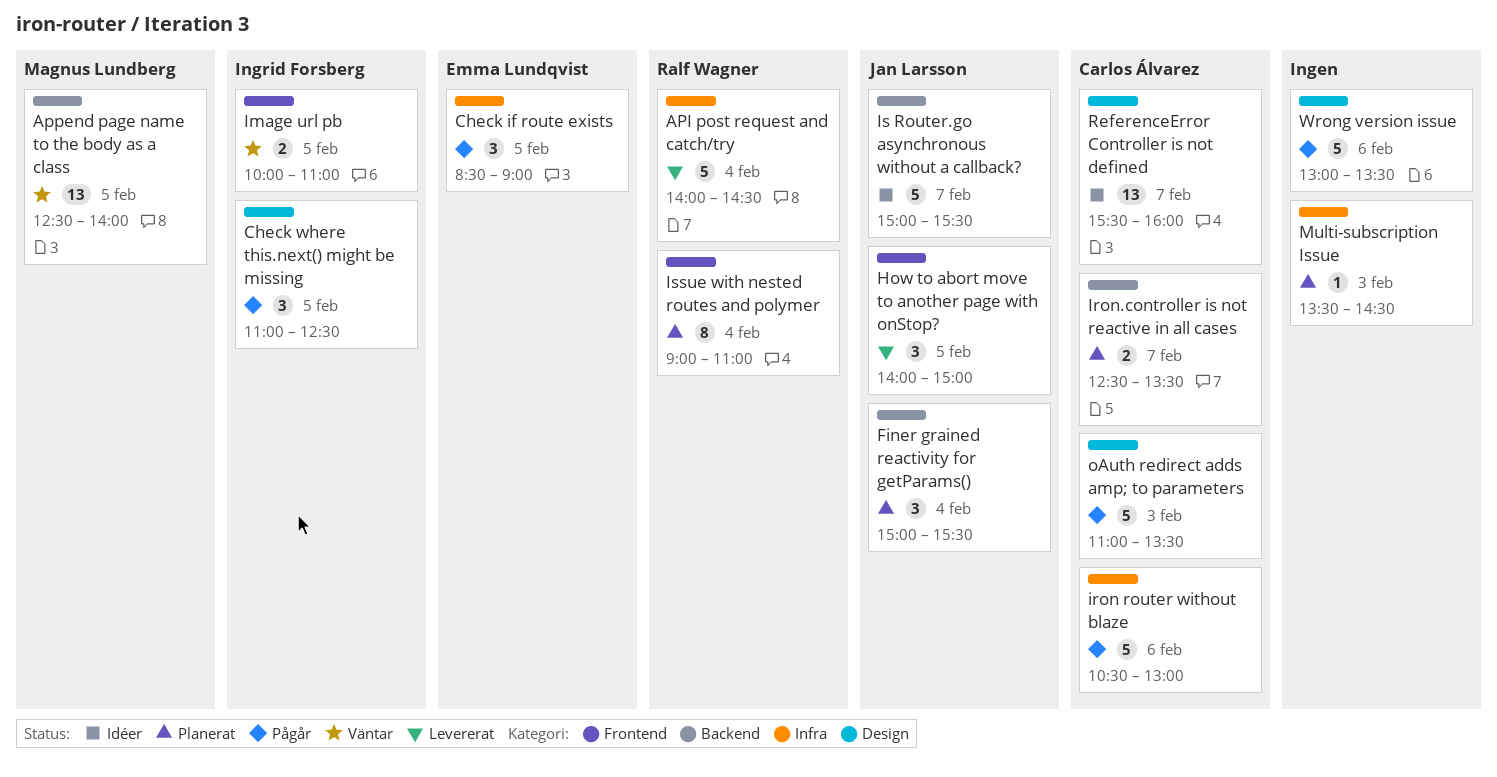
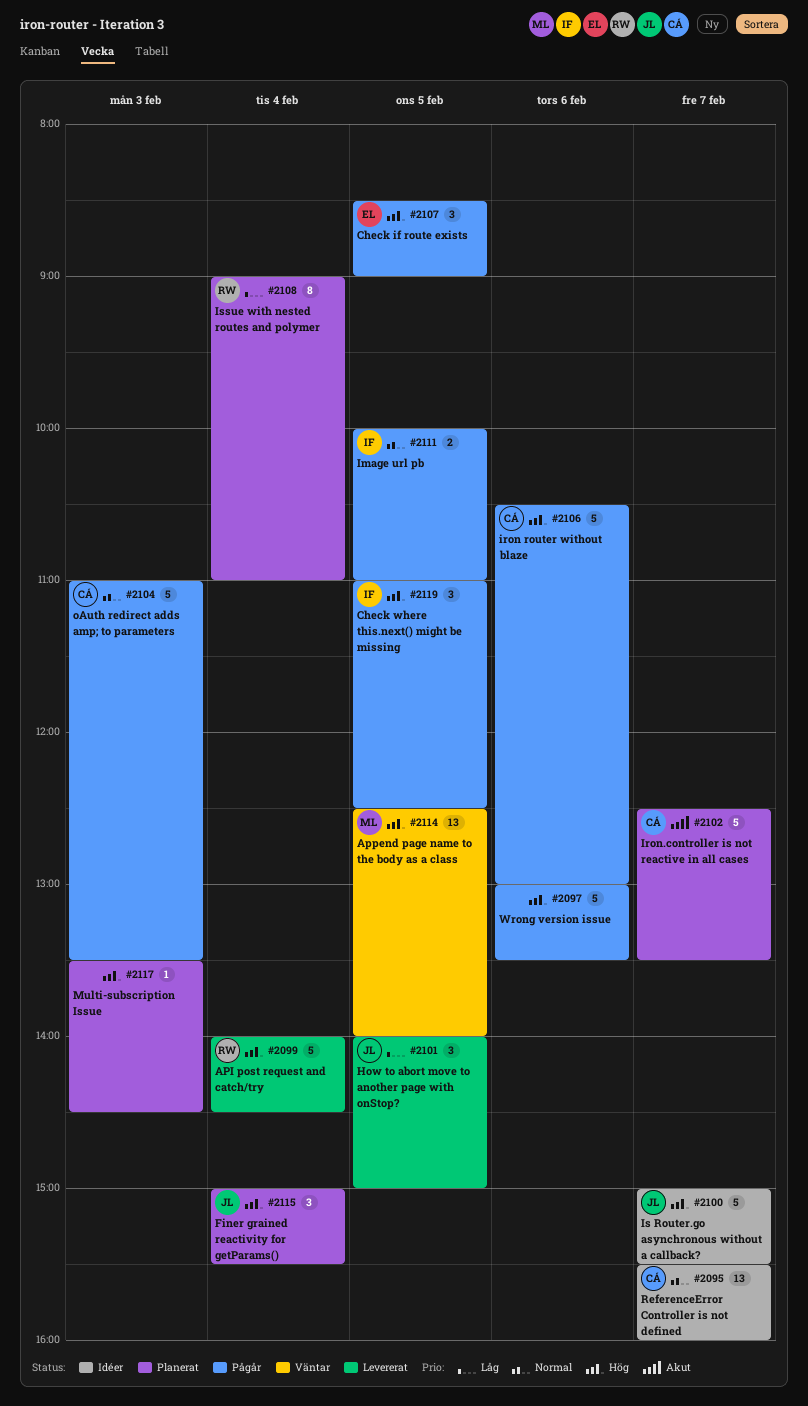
Image url pb, status: Väntar -> Pågår
Iron.controller is not reactive in all cases, estimate: 2 -> 5

